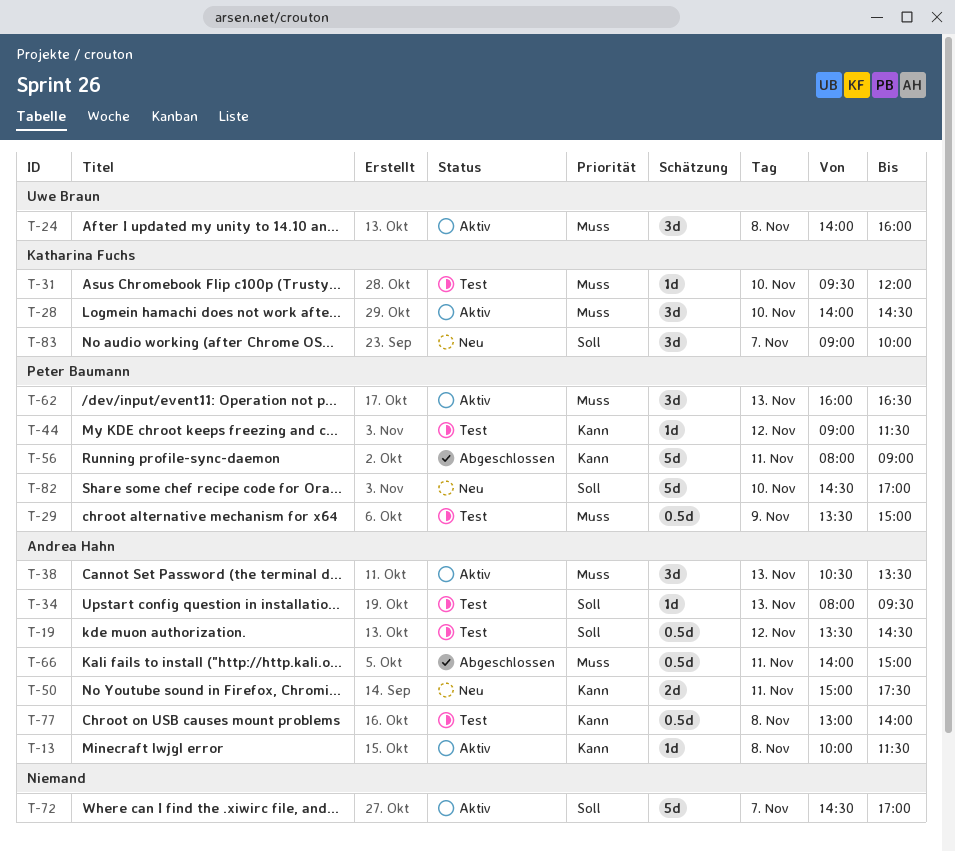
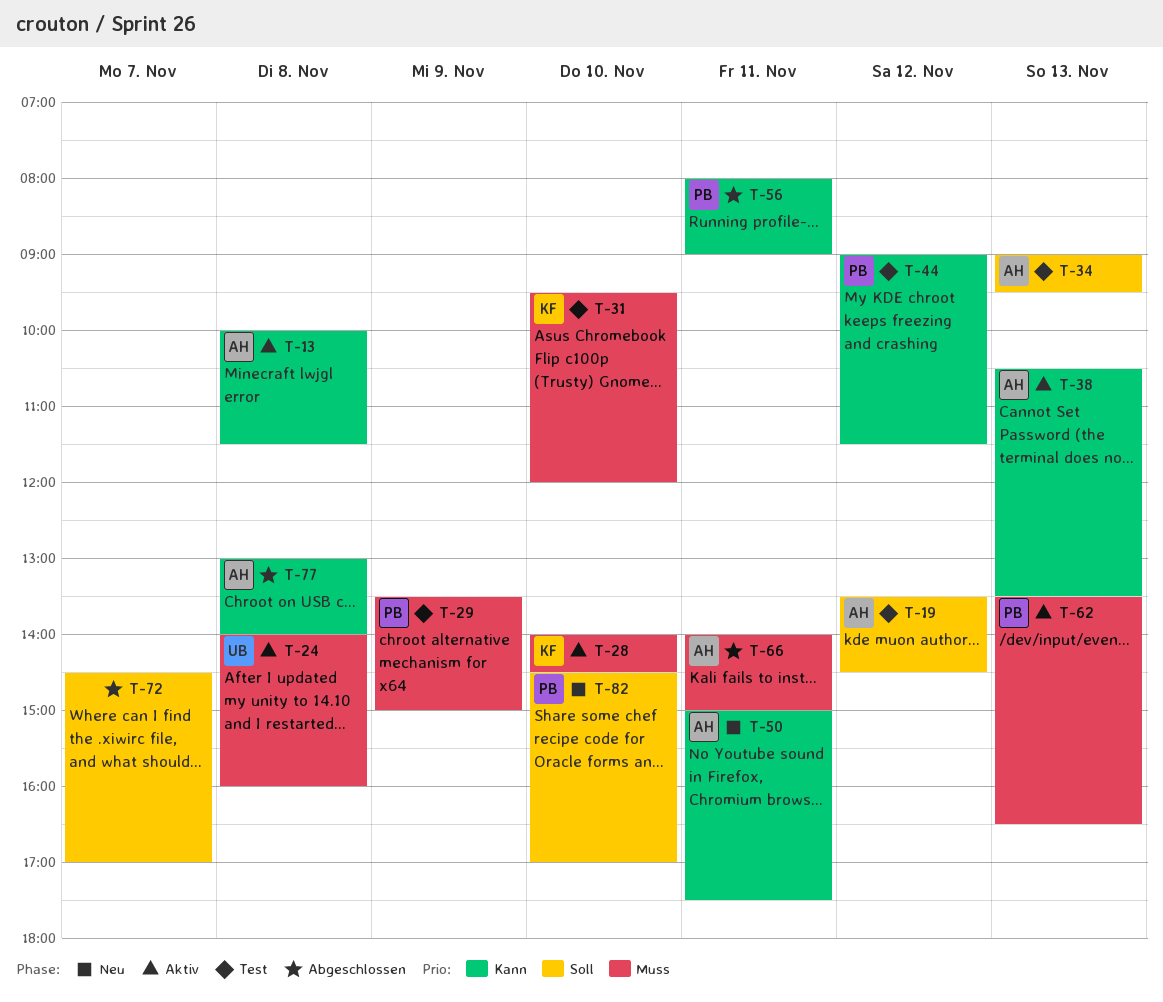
T-34, begins: 08:00 -> 09:00
T-38, priority: Muss -> Kann
T-62, begins: 16:00 -> 13:30
T-72, status: Aktiv -> Abgeschlossen
T-77, status: Test -> Abgeschlossen
T-83: present -> none

